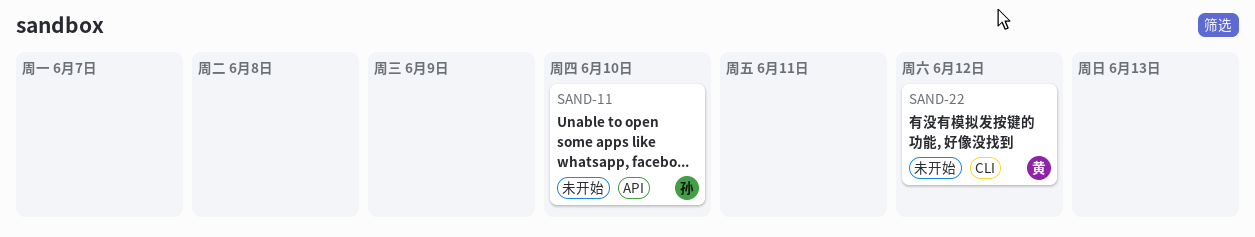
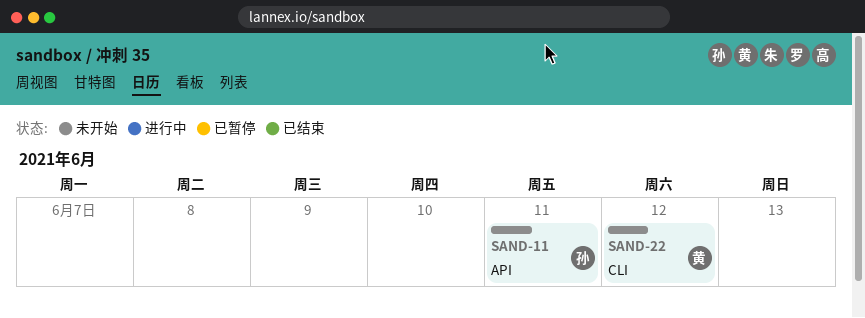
SAND-11, due: Jun 10 -> Jun 11

